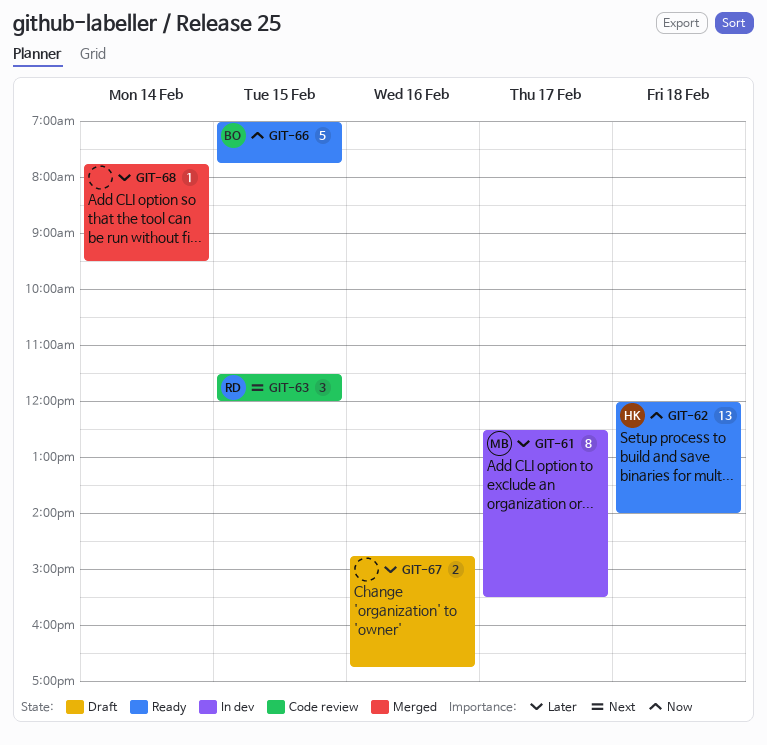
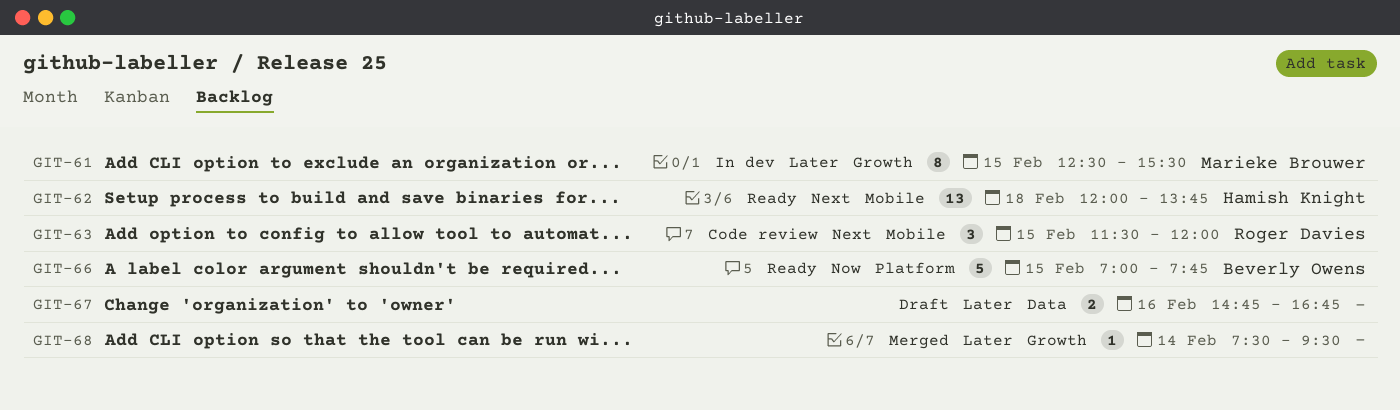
GIT-61, day: Feb 17 -> Feb 15
GIT-62, priority: Now -> Next
GIT-62, ends: 14:00 -> 13:45
GIT-68, begins: 07:45 -> 07:30

